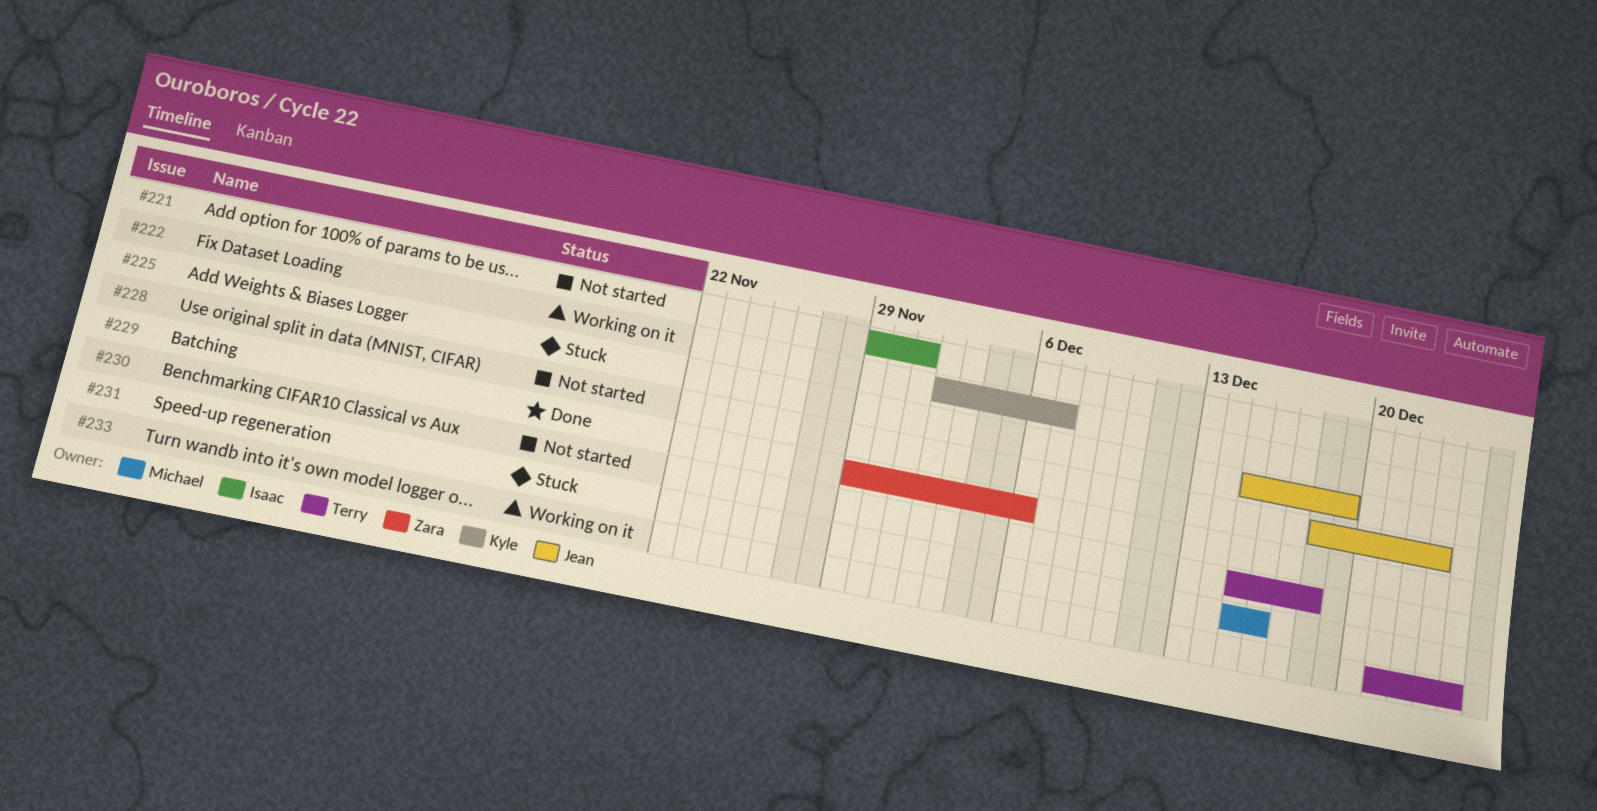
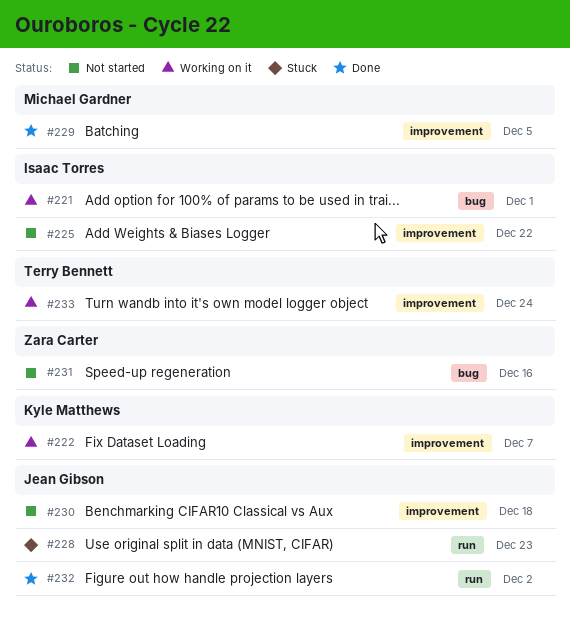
#221, status: Not started -> Working on it
#225, status: Stuck -> Not started
#225, owner: Jean Gibson -> Isaac Torres
#225, due: Dec 19 -> Dec 22
#228, status: Not started -> Stuck
#229, owner: Zara Carter -> Michael Gardner
#229, due: Dec 6 -> Dec 5
#230, owner: Terry Bennett -> Jean Gibson
#231, status: Stuck -> Not started
#231, owner: Michael Gardner -> Zara Carter
#232: none -> present

